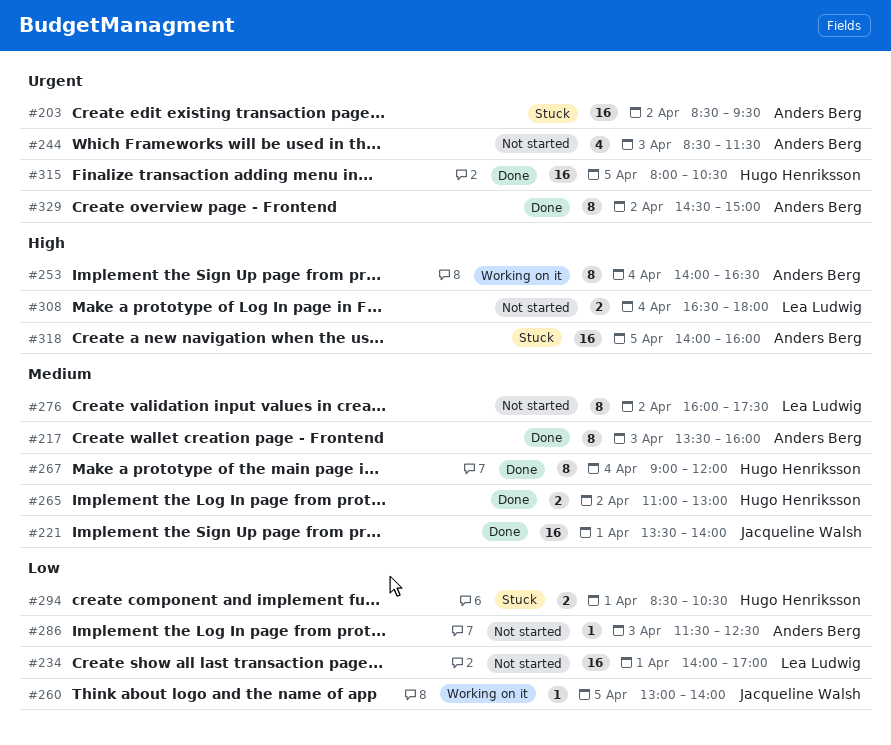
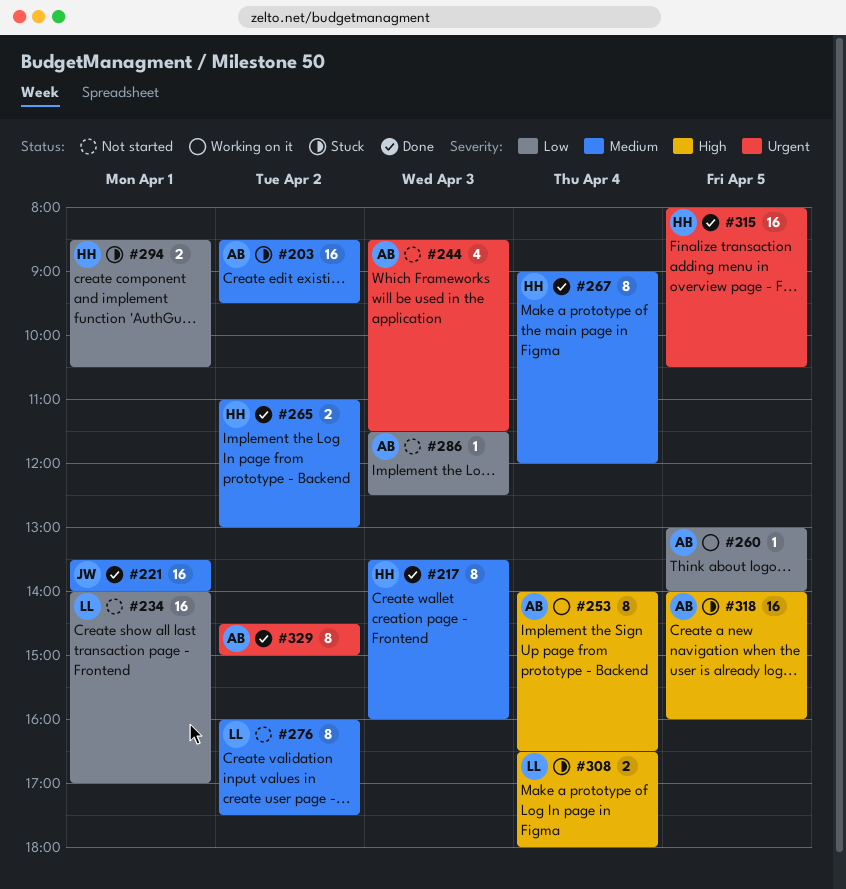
#203, priority: Urgent -> Medium
#217, owner: Anders Berg -> Hugo Henriksson
#260, owner: Jacqueline Walsh -> Anders Berg
#308, status: Not started -> Stuck

